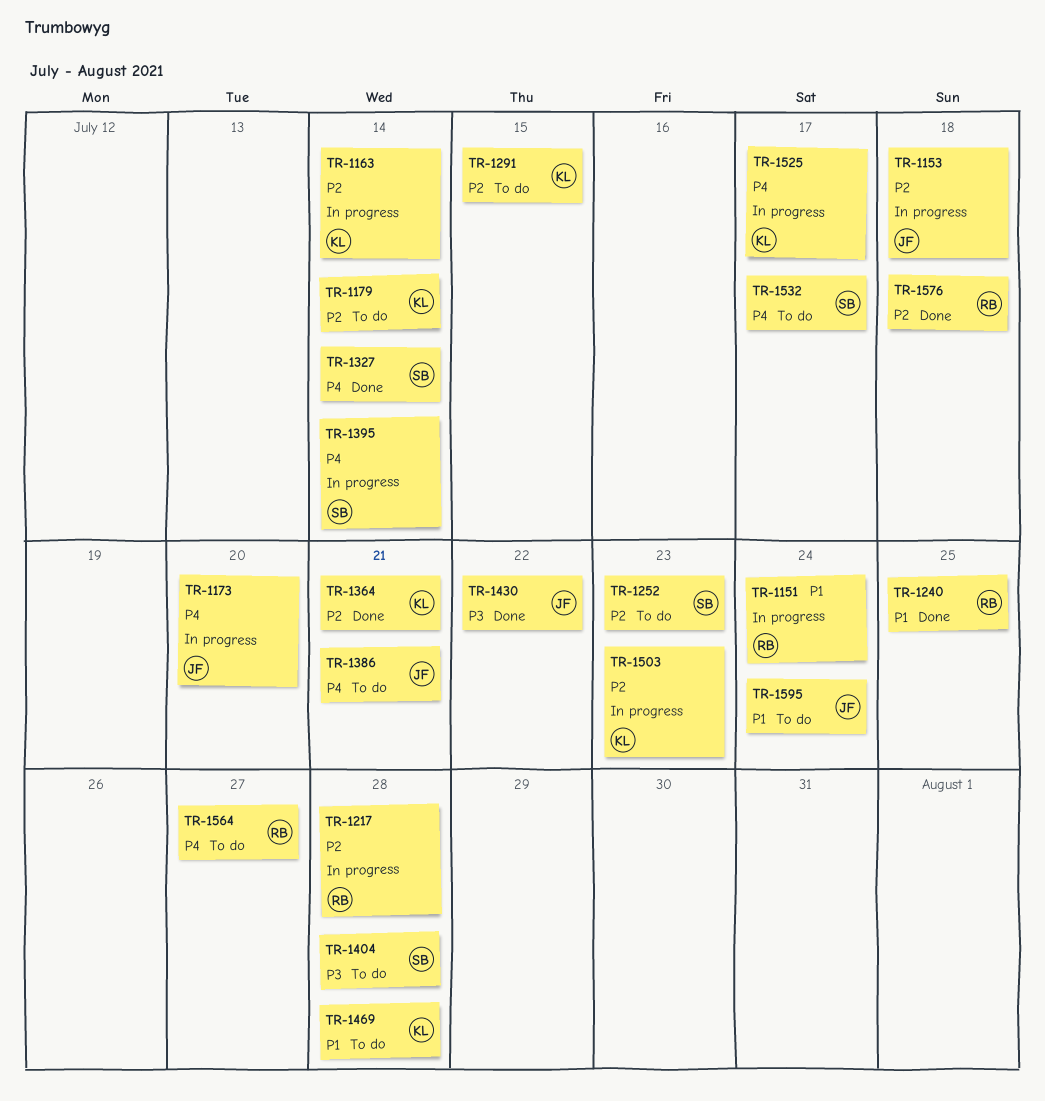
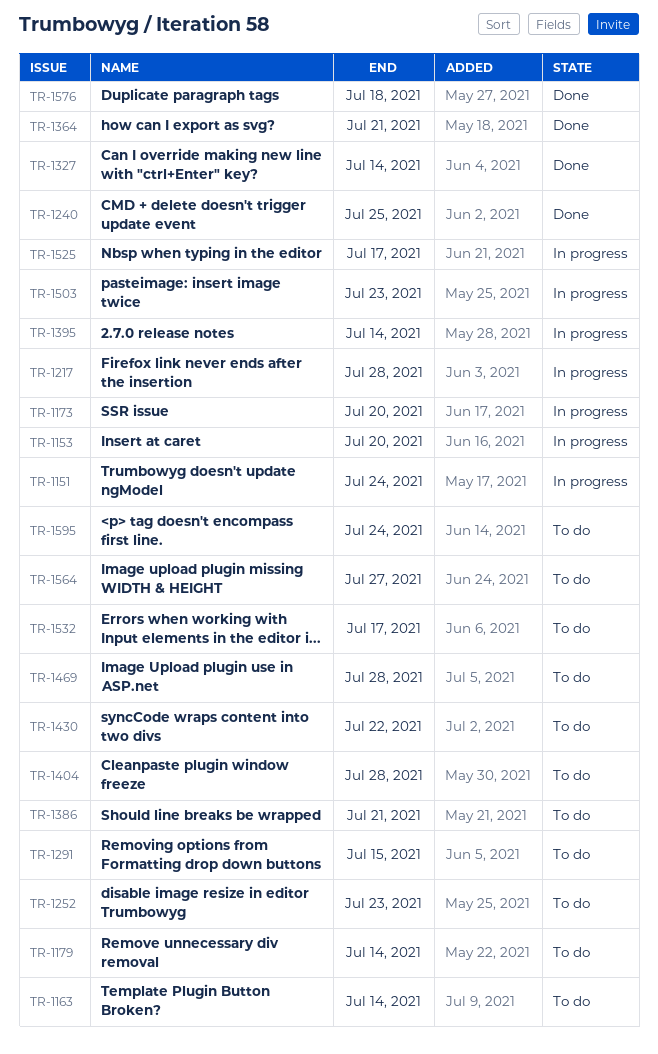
TR-1153, due: Jul 18 -> Jul 20
TR-1163, status: In progress -> To do
TR-1430, status: Done -> To do

